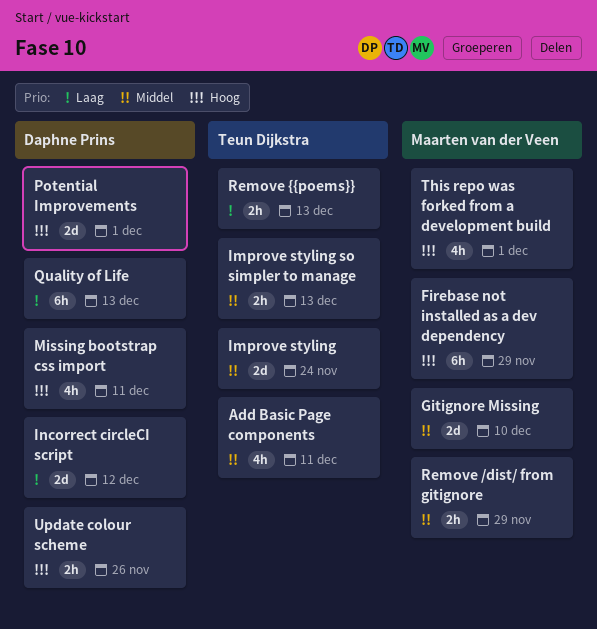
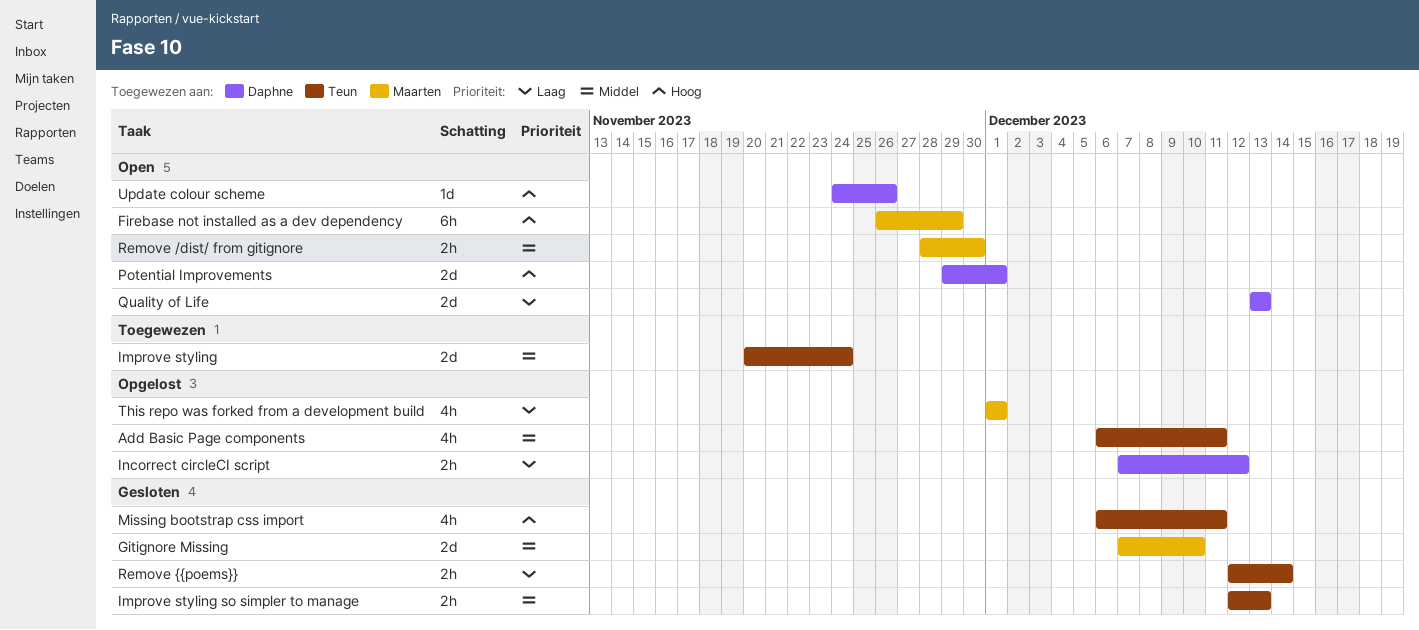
Incorrect circleCI script, estimate: 2d -> 2h
Missing bootstrap css import, owner: Daphne Prins -> Teun Dijkstra
Quality of Life, estimate: 6h -> 2d
Remove /dist/ from gitignore, due: Nov 29 -> Nov 30
Remove {{poems}}, due: Dec 13 -> Dec 14
This repo was forked from a development build, priority: Hoog -> Laag
Update colour scheme, estimate: 2h -> 1d

